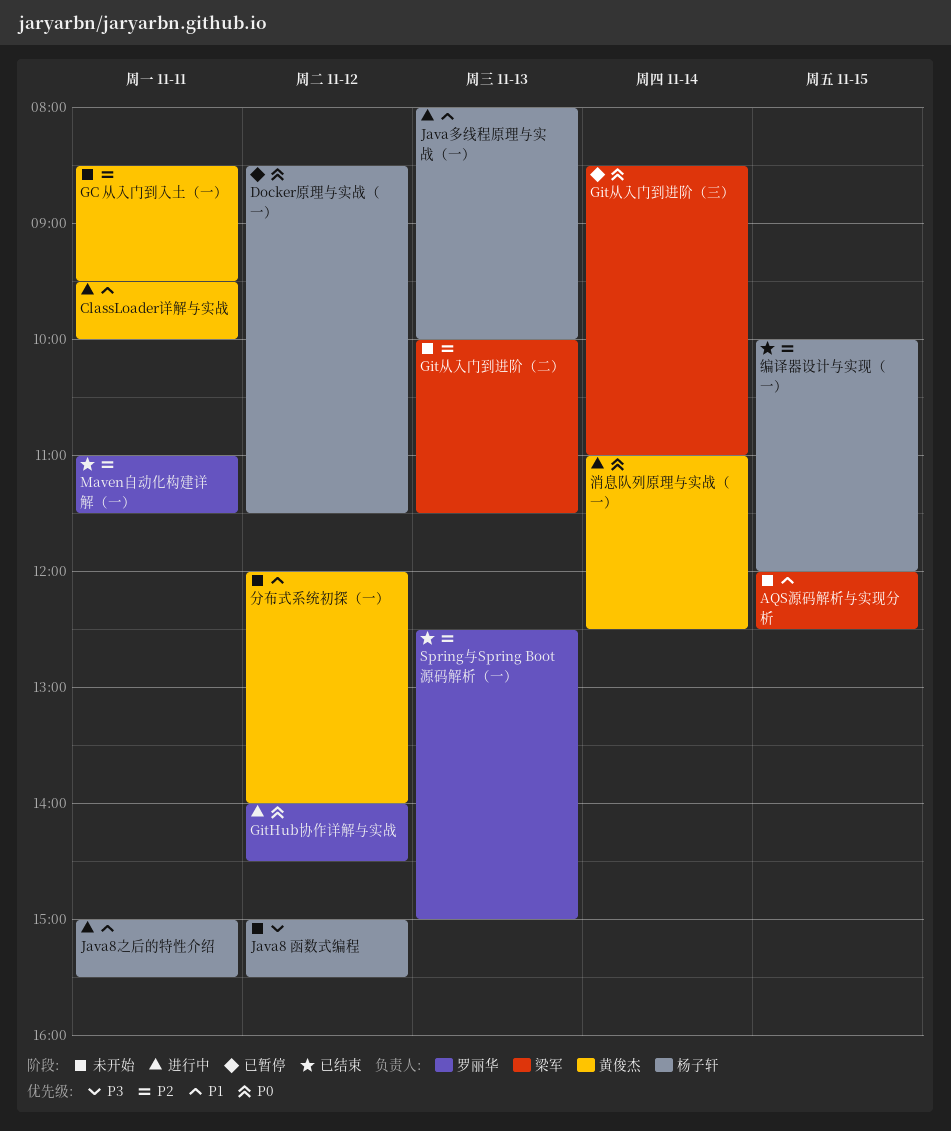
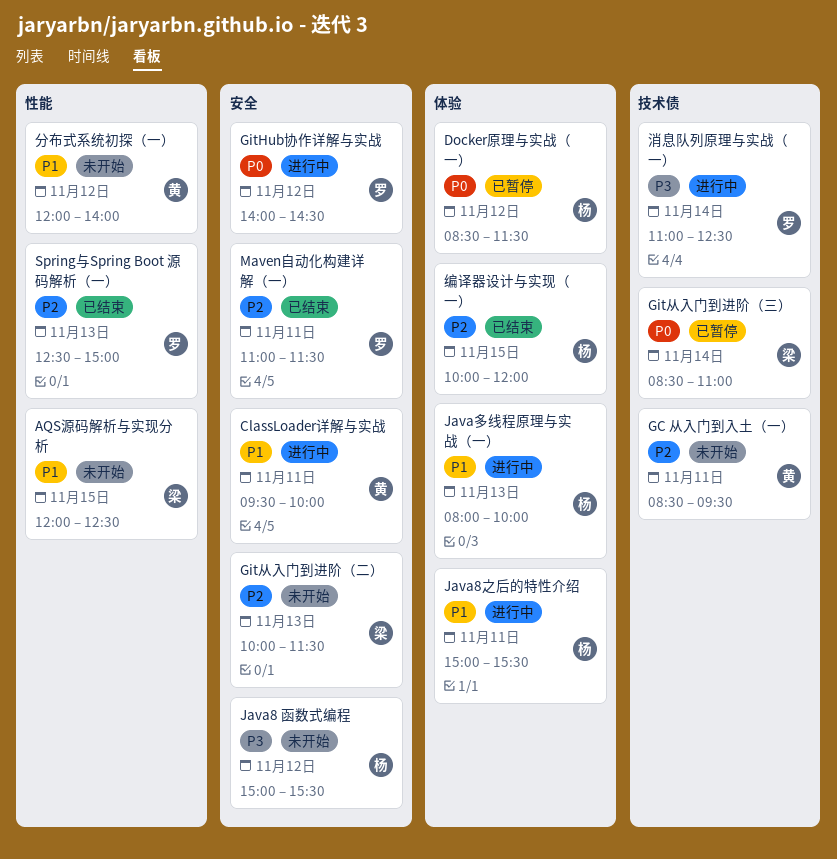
消息队列原理与实战（一）, owner: 黄俊杰 -> 罗丽华
消息队列原理与实战（一）, priority: P0 -> P3

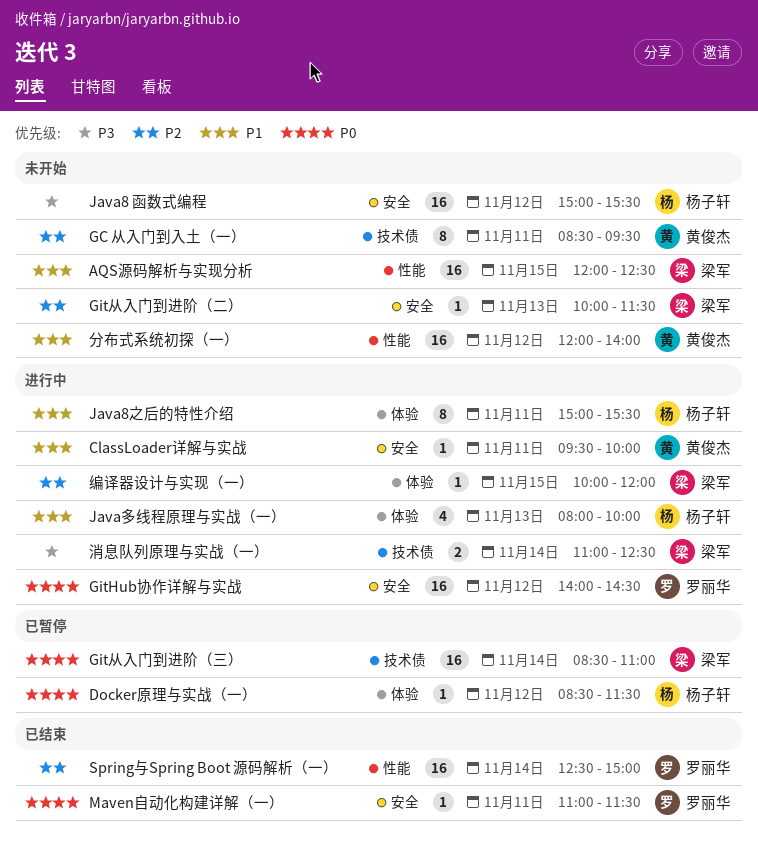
Maven自动化构建详解（一）, priority: P2 -> P0
Spring与Spring Boot 源码解析（一）, day: Nov 13 -> Nov 14
消息队列原理与实战（一）, owner: 罗丽华 -> 梁军
编译器设计与实现（一）, status: 已结束 -> 进行中
编译器设计与实现（一）, owner: 杨子轩 -> 梁军

